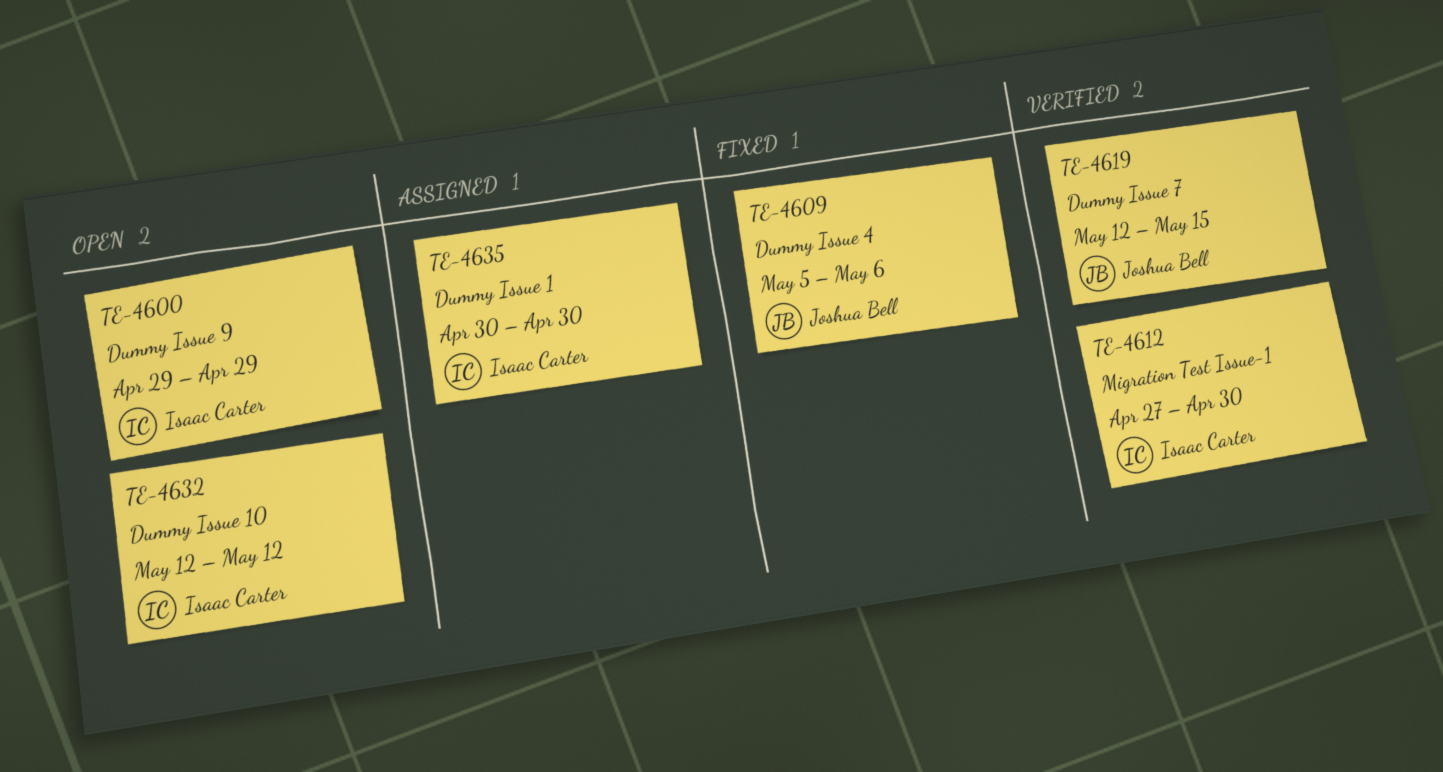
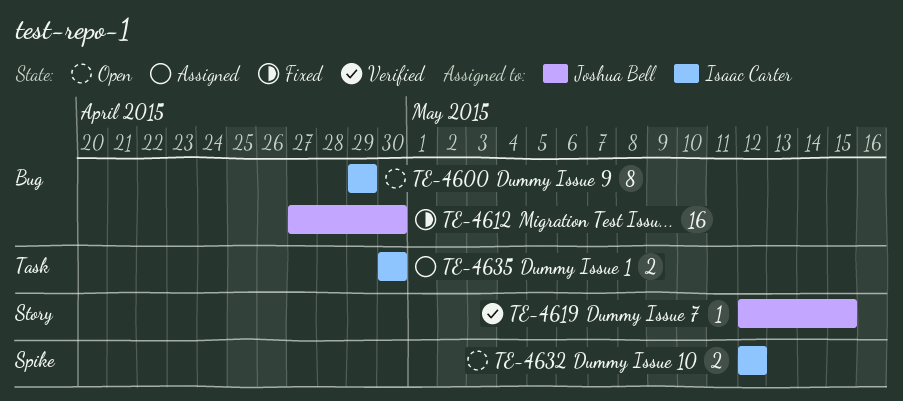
TE-4609: present -> none
TE-4612, status: Verified -> Fixed
TE-4612, owner: Isaac Carter -> Joshua Bell

